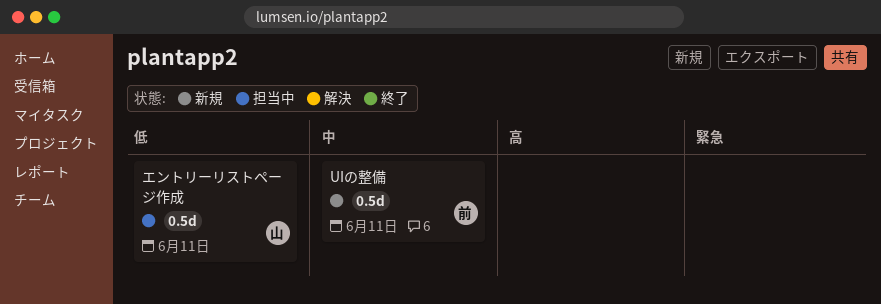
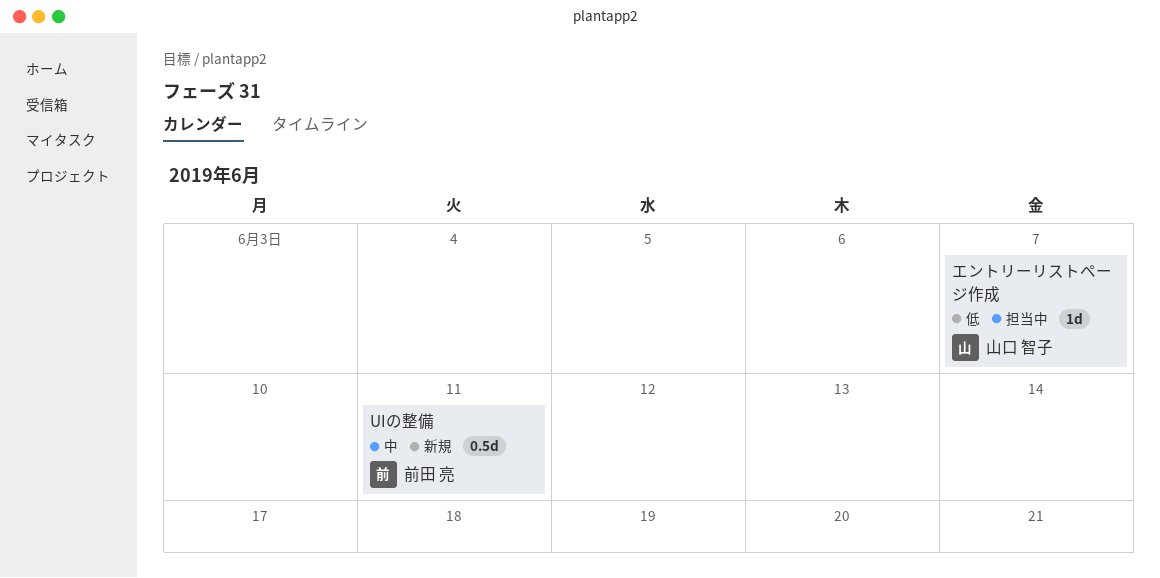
エントリーリストページ作成, estimate: 0.5d -> 1d
エントリーリストページ作成, due: Jun 11 -> Jun 7

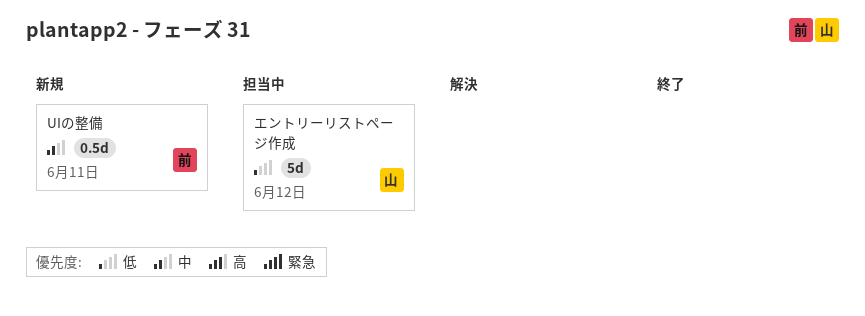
エントリーリストページ作成, estimate: 1d -> 5d
エントリーリストページ作成, due: Jun 7 -> Jun 12

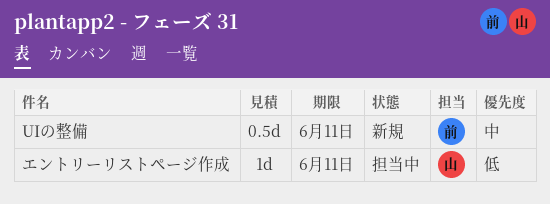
エントリーリストページ作成, estimate: 5d -> 1d
エントリーリストページ作成, due: Jun 12 -> Jun 11

